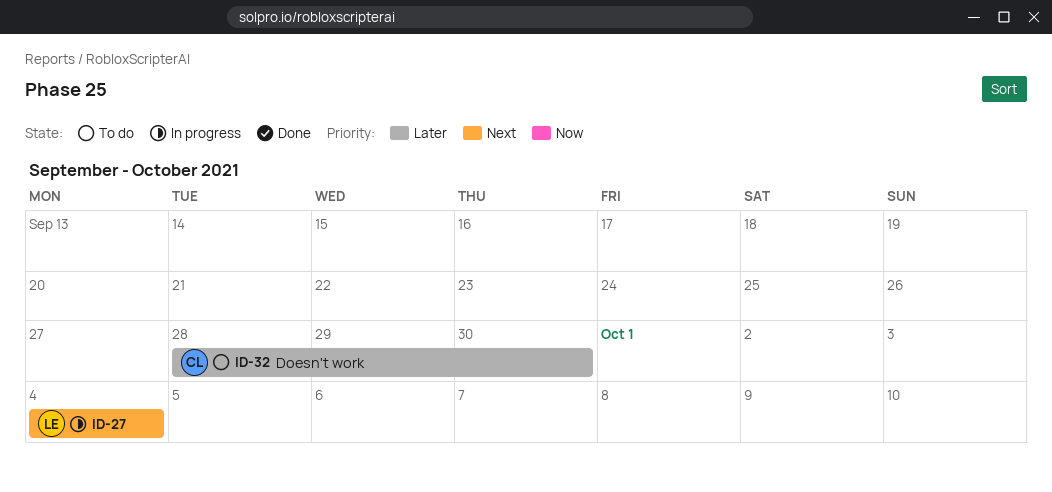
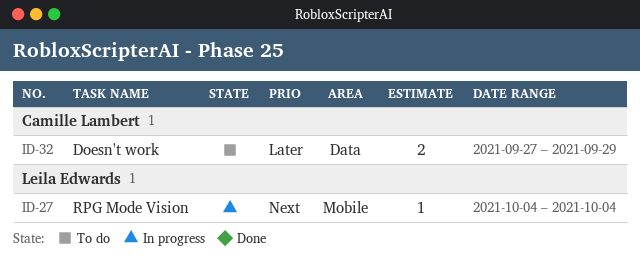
ID-32, start: Sep 28 -> Sep 27
ID-32, due: Sep 30 -> Sep 29

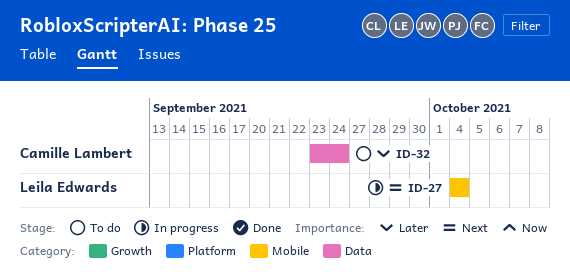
ID-32, start: Sep 27 -> Sep 23
ID-32, due: Sep 29 -> Sep 24

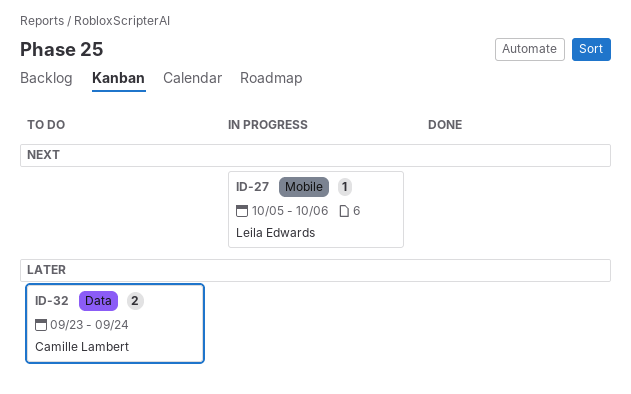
ID-27, start: Oct 4 -> Oct 5
ID-27, due: Oct 4 -> Oct 6

